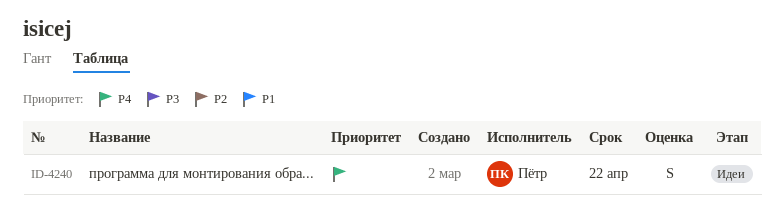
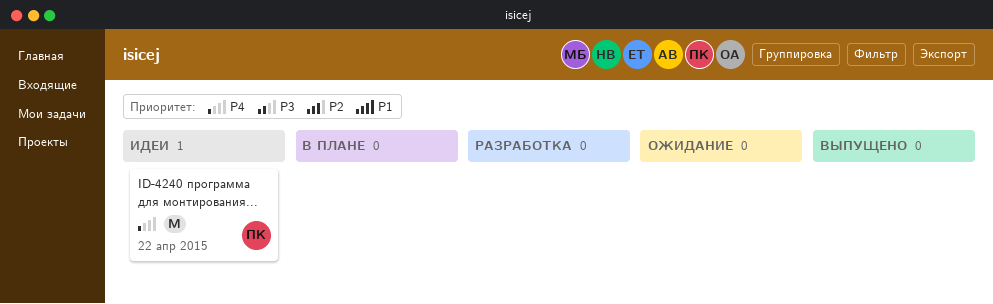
ID-4240, estimate: S -> M

